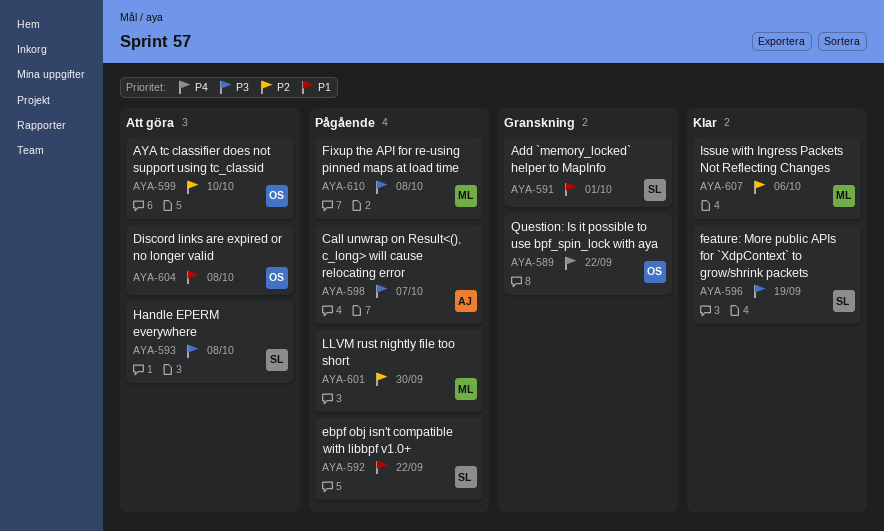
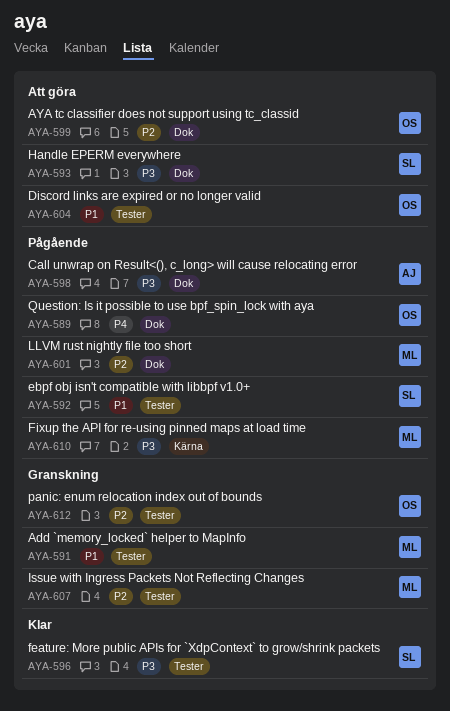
AYA-589, status: Granskning -> Pågående
AYA-591, owner: SL -> ML
AYA-607, status: Klar -> Granskning
AYA-612: none -> present

